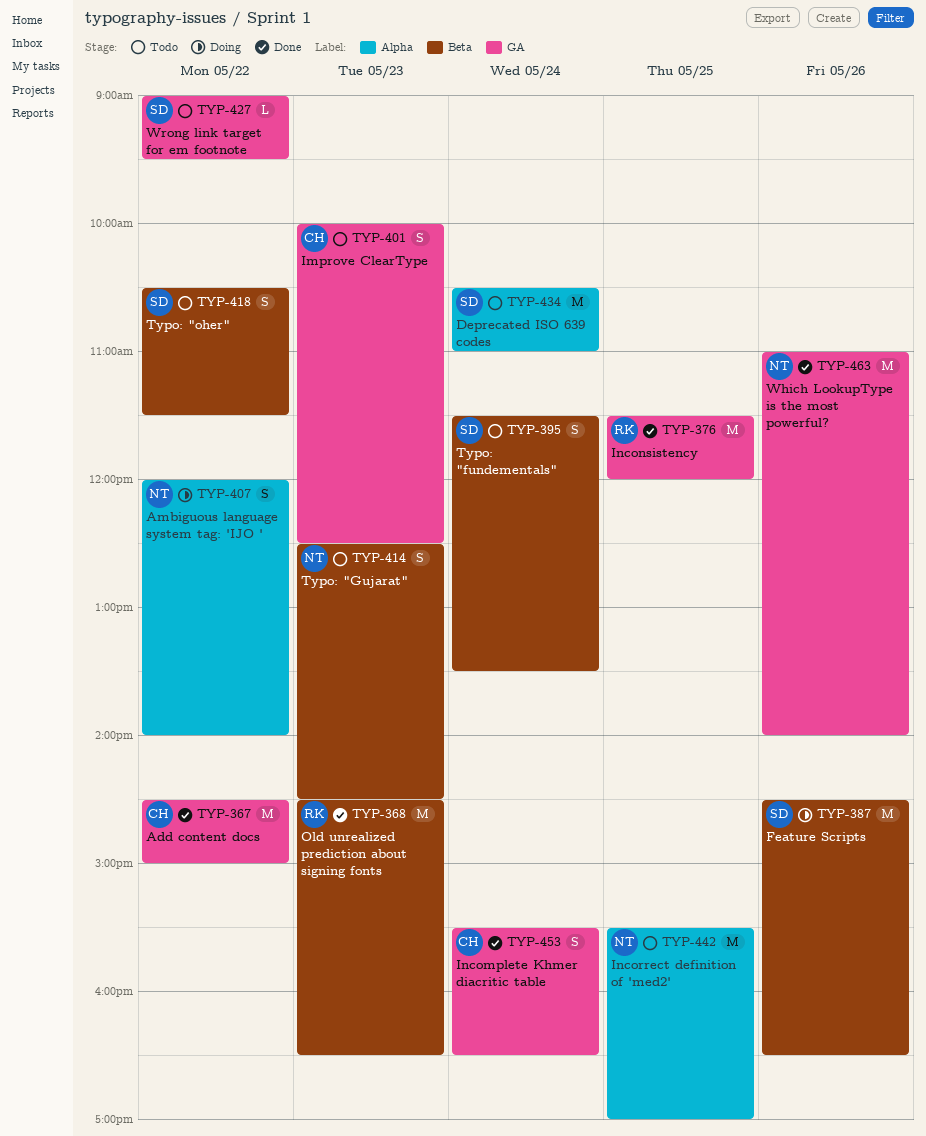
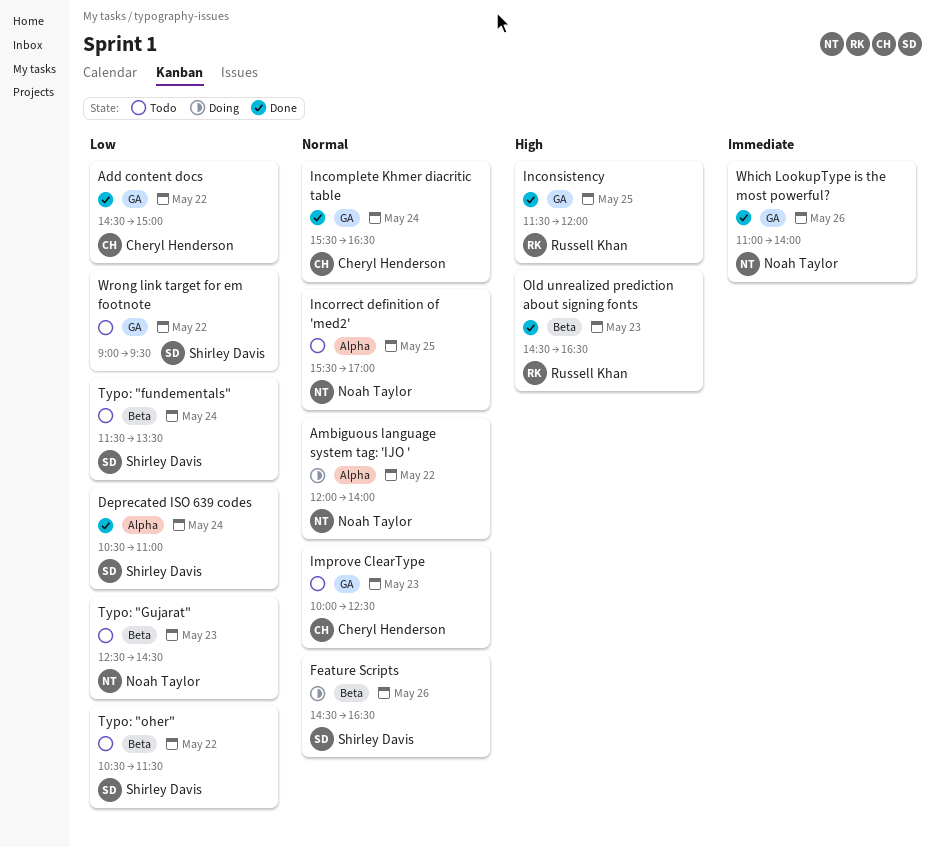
Deprecated ISO 639 codes, status: Todo -> Done

